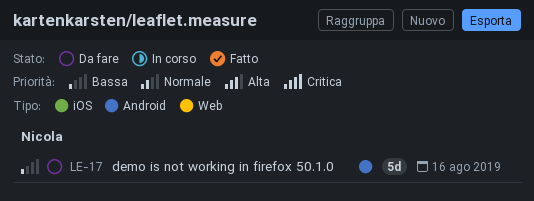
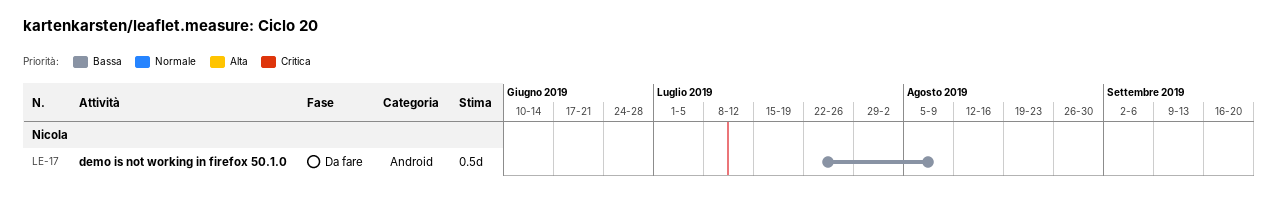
LE-17, estimate: 5d -> 0.5d
LE-17, due: Aug 16 -> Aug 9

